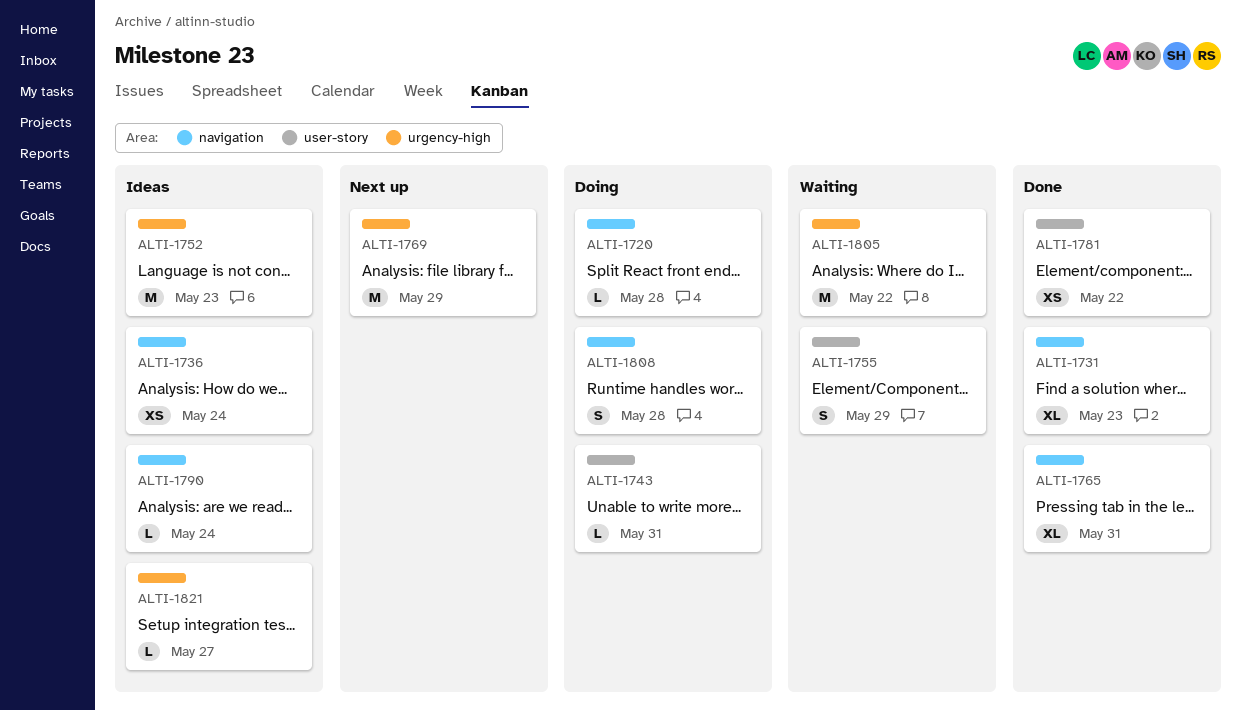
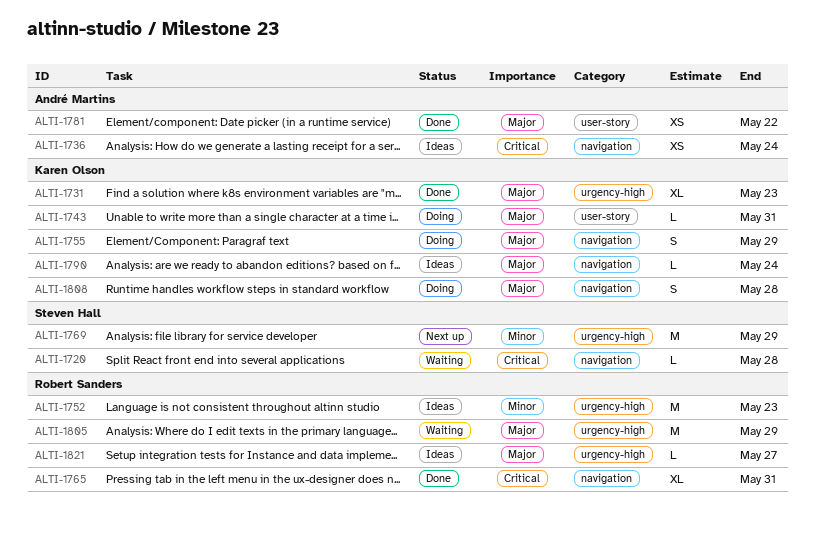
ALTI-1720, status: Doing -> Waiting
ALTI-1731, label: navigation -> urgency-high
ALTI-1755, status: Waiting -> Doing
ALTI-1755, label: user-story -> navigation
ALTI-1805, due: May 22 -> May 29

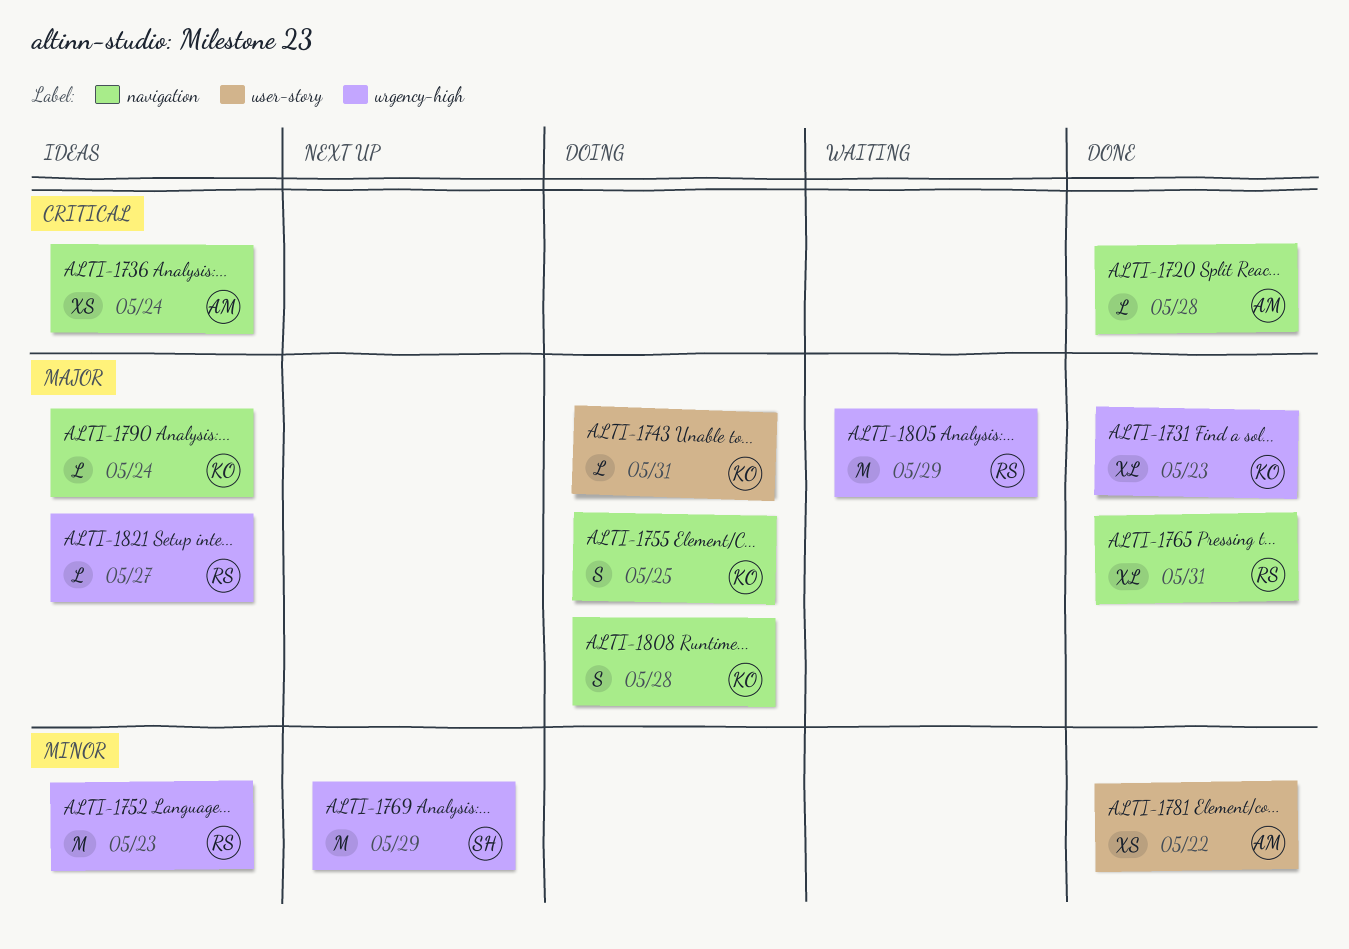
ALTI-1720, status: Waiting -> Done
ALTI-1720, owner: Steven Hall -> André Martins
ALTI-1755, due: May 29 -> May 25
ALTI-1765, priority: Critical -> Major
ALTI-1781, priority: Major -> Minor

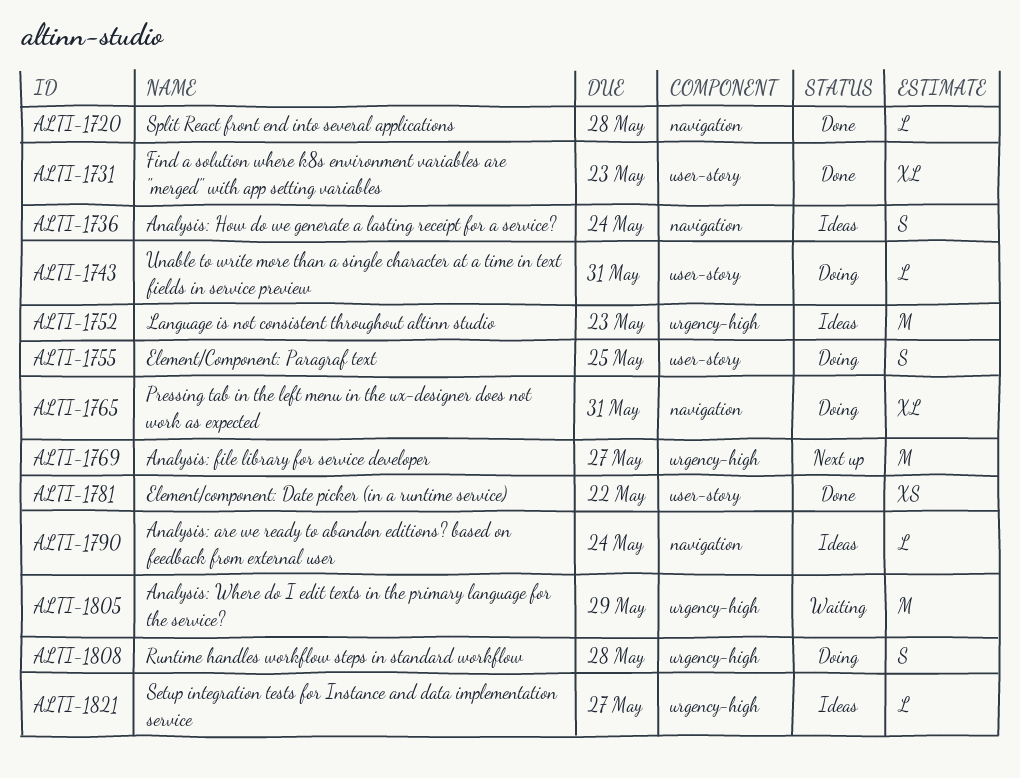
ALTI-1731, label: urgency-high -> user-story
ALTI-1736, estimate: XS -> S
ALTI-1755, label: navigation -> user-story
ALTI-1765, status: Done -> Doing
ALTI-1769, due: May 29 -> May 27
ALTI-1808, label: navigation -> urgency-high

